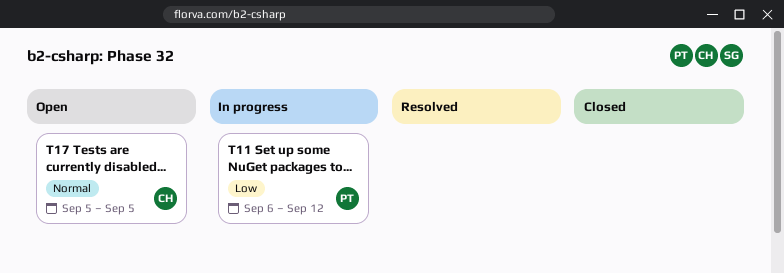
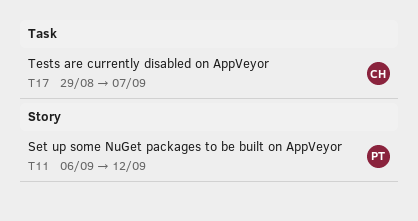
T17, start: Sep 5 -> Aug 29
T17, due: Sep 5 -> Sep 7

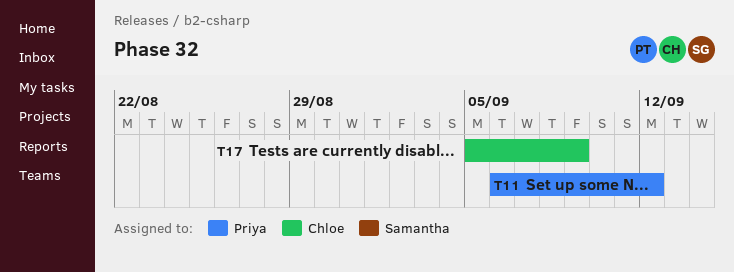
T17, start: Aug 29 -> Sep 5
T17, due: Sep 7 -> Sep 9

